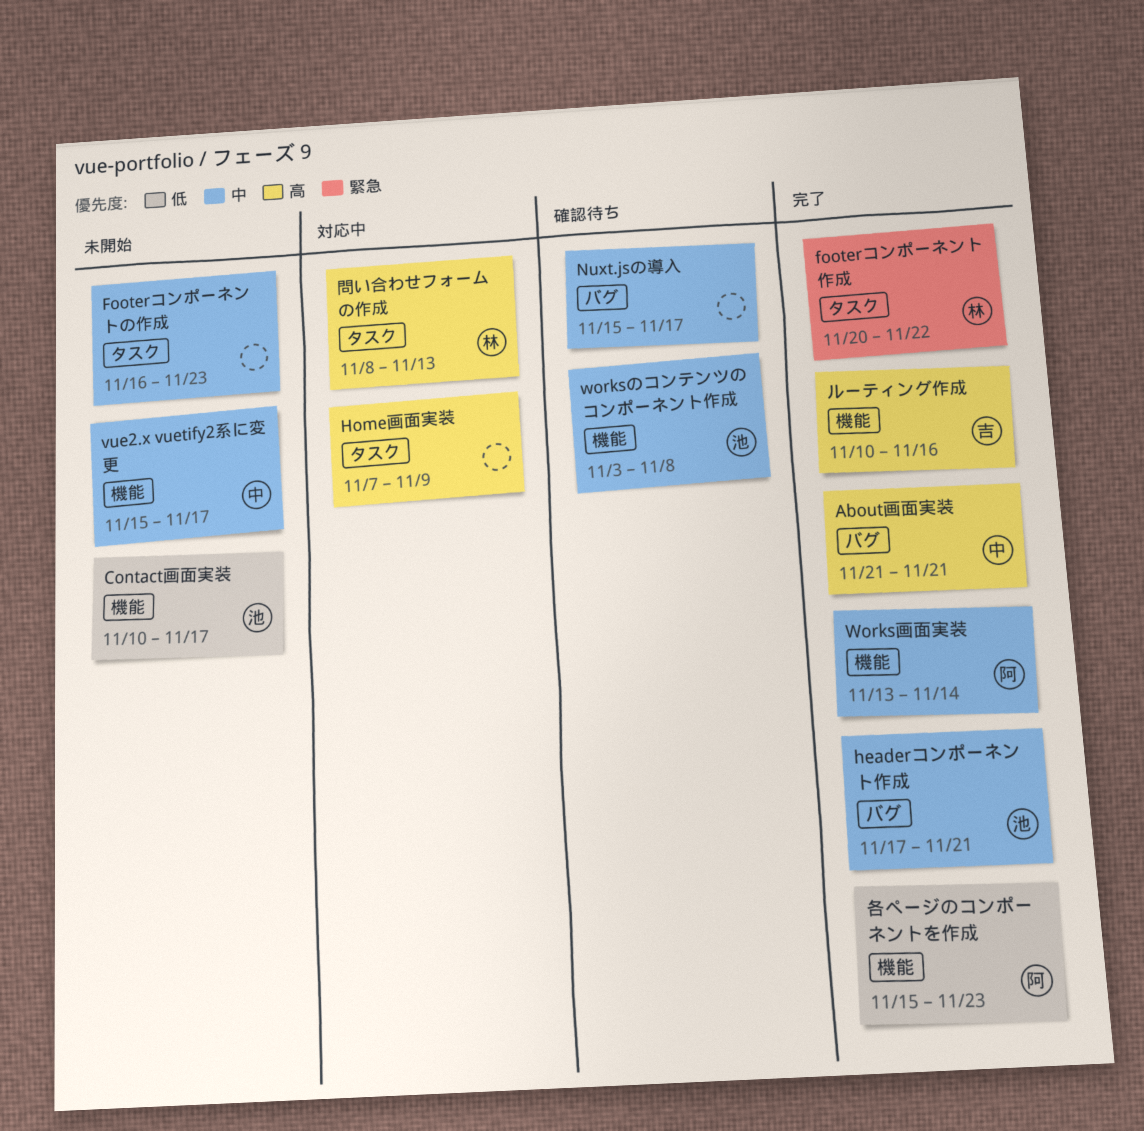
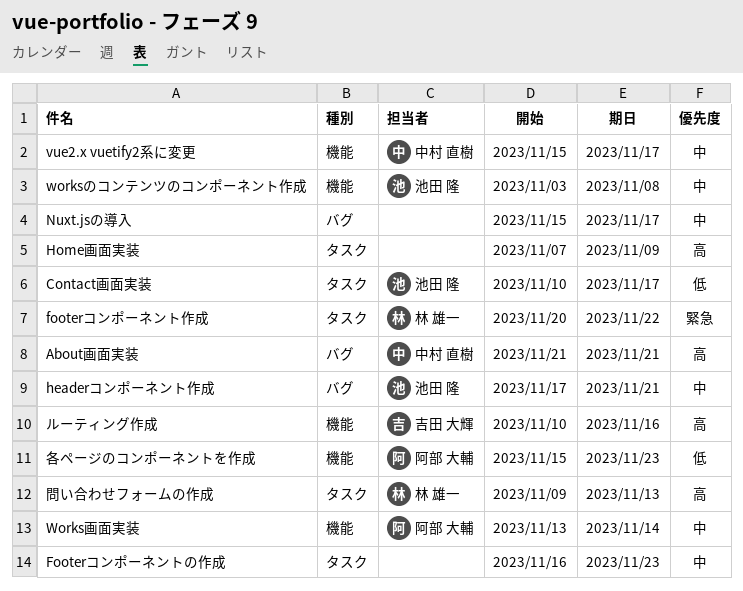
Contact画面実装, label: 機能 -> タスク
問い合わせフォームの作成, start: Nov 8 -> Nov 9

